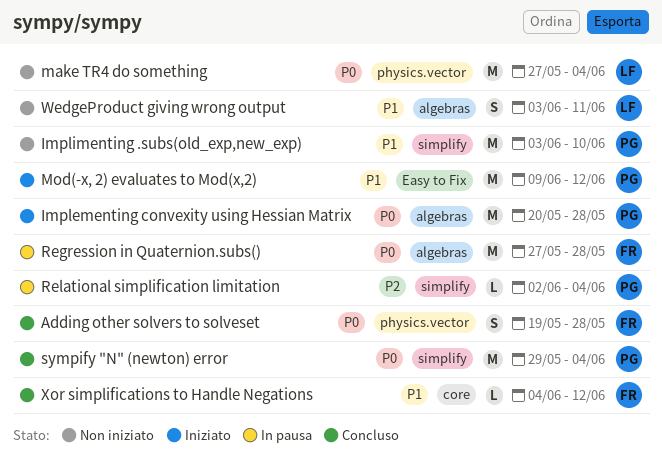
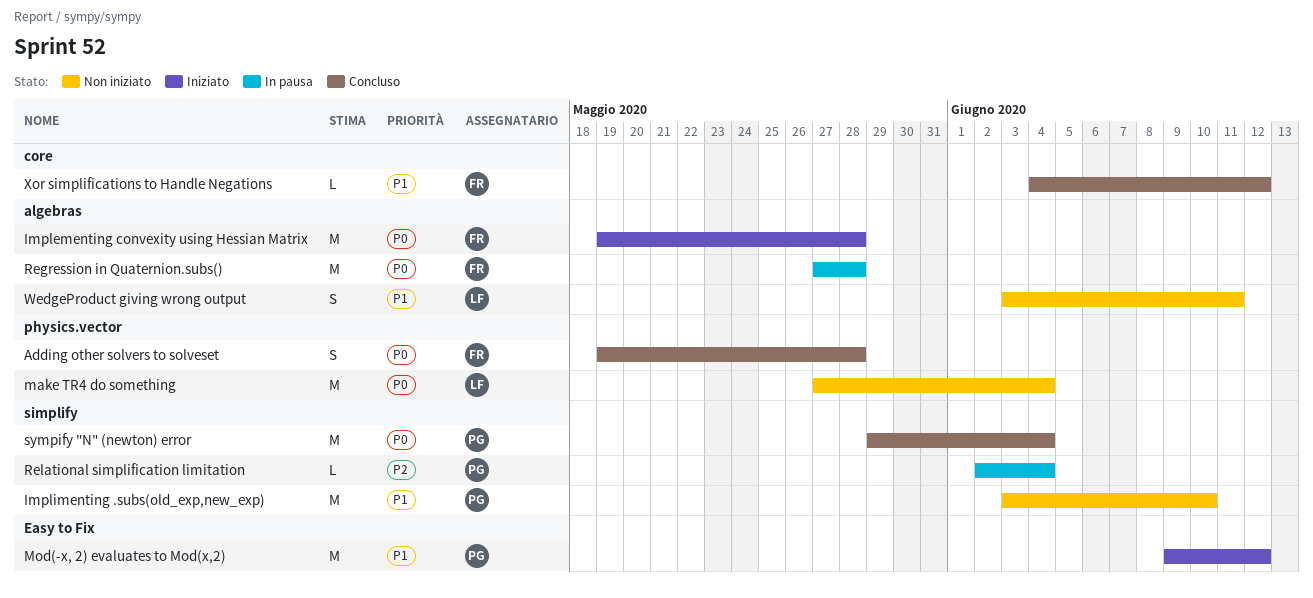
Implementing convexity using Hessian Matrix, owner: PG -> FR
Implementing convexity using Hessian Matrix, start: May 20 -> May 19

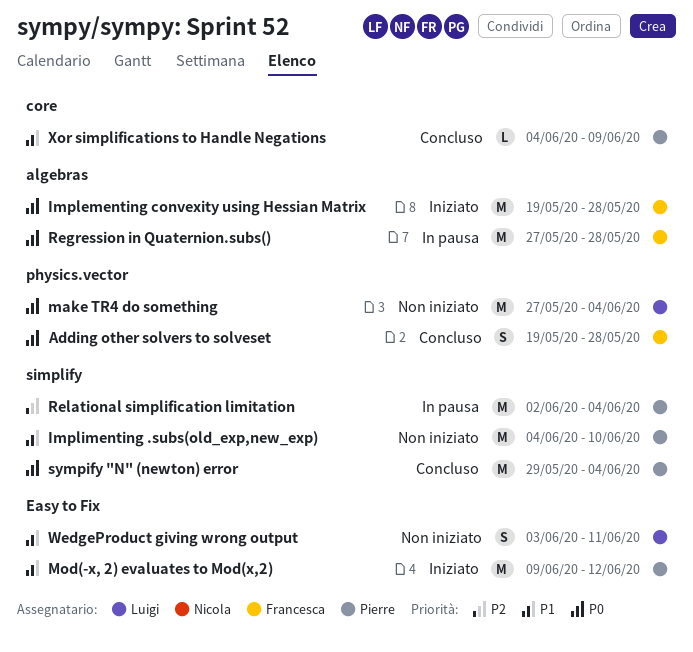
Implimenting .subs(old_exp,new_exp), start: Jun 3 -> Jun 4
Relational simplification limitation, estimate: L -> M
WedgeProduct giving wrong output, label: algebras -> Easy to Fix
Xor simplifications to Handle Negations, owner: Francesca -> Pierre
Xor simplifications to Handle Negations, due: Jun 12 -> Jun 9

